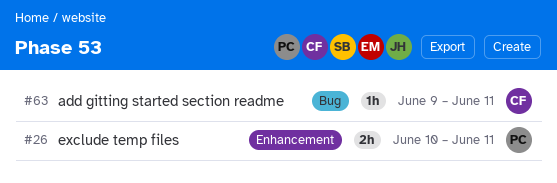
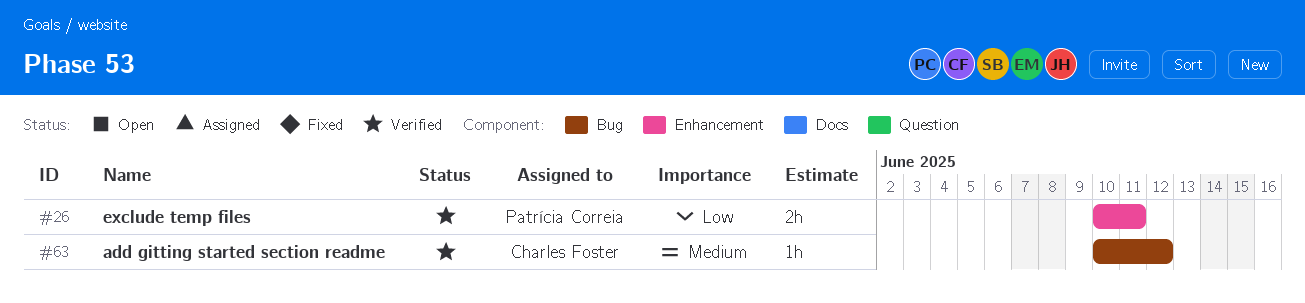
#63, start: Jun 9 -> Jun 10
#63, due: Jun 11 -> Jun 12

